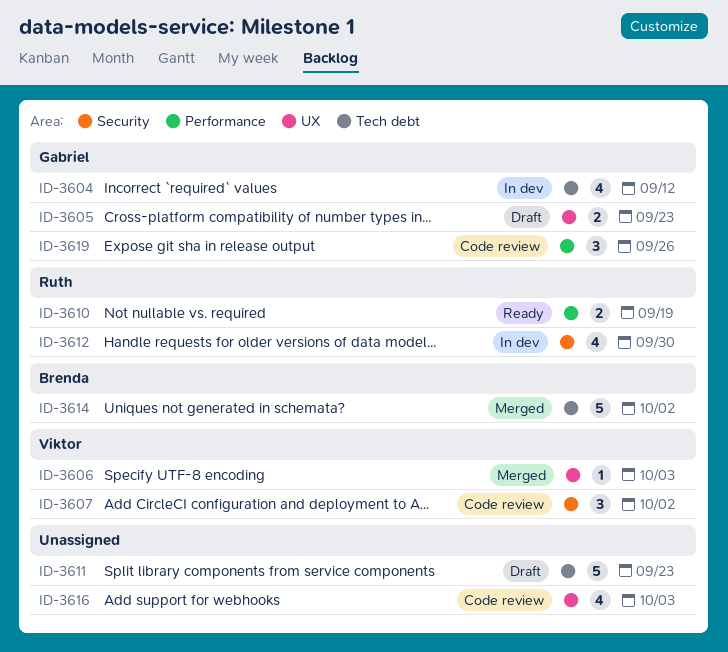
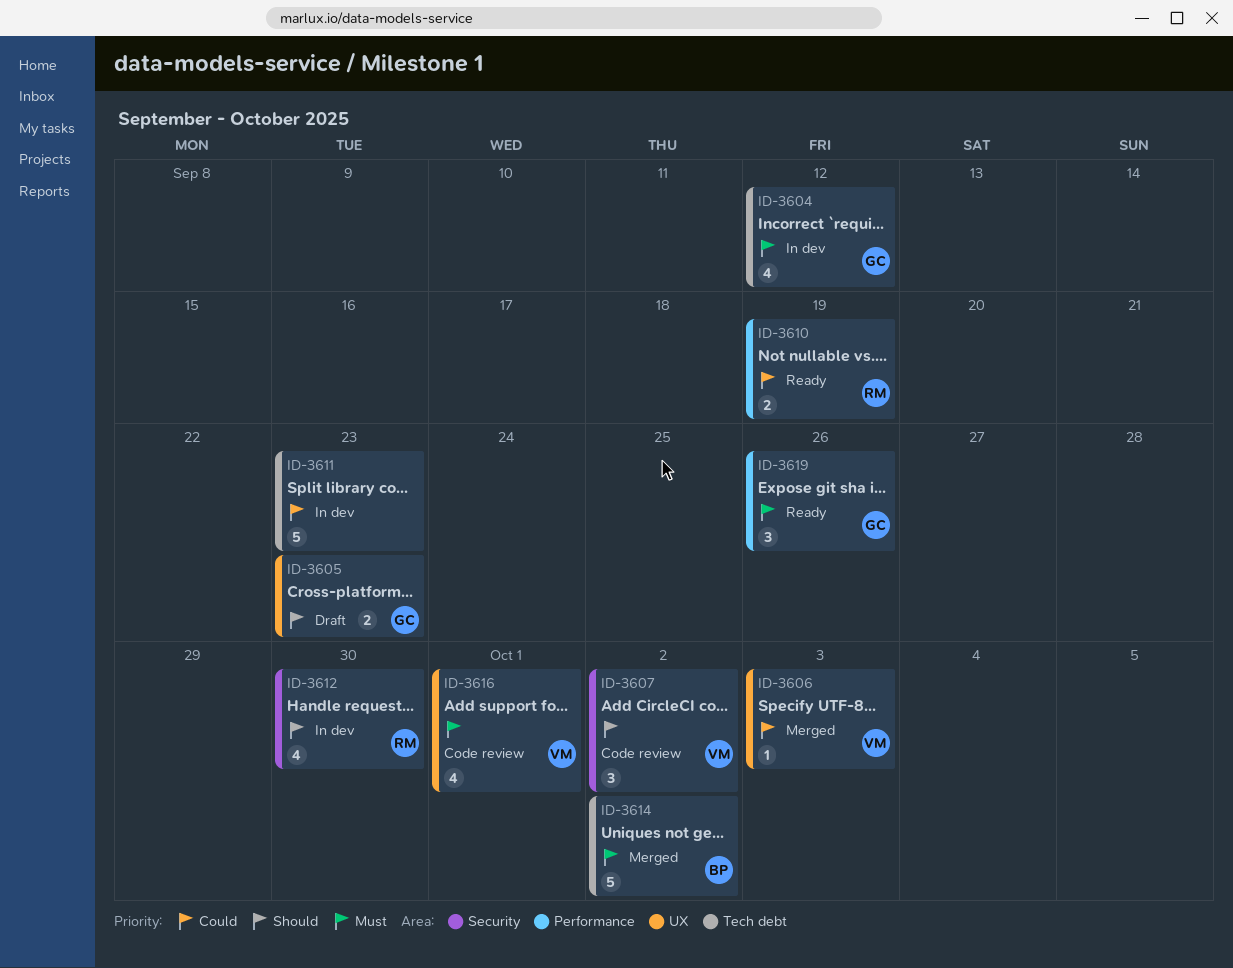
ID-3611, status: Draft -> In dev
ID-3616, owner: none -> Viktor
ID-3616, due: Oct 3 -> Oct 1
ID-3619, status: Code review -> Ready

